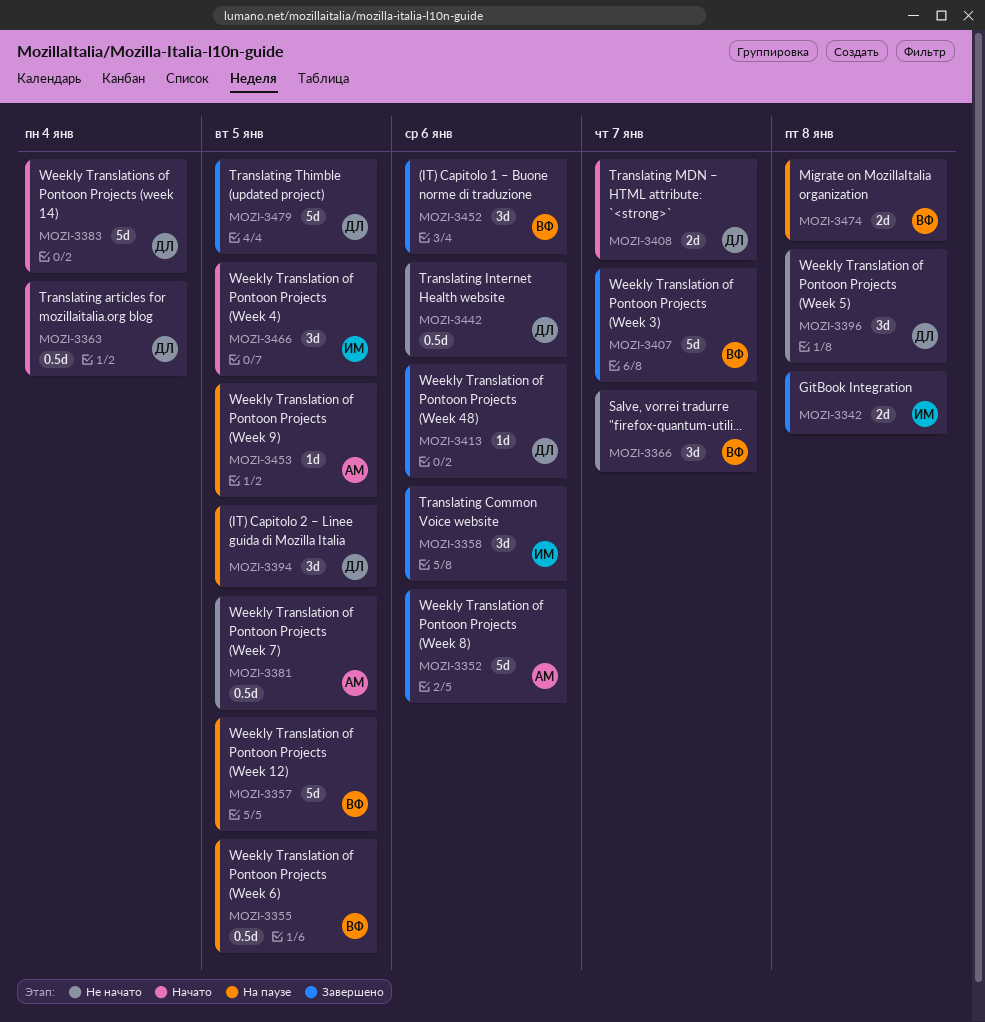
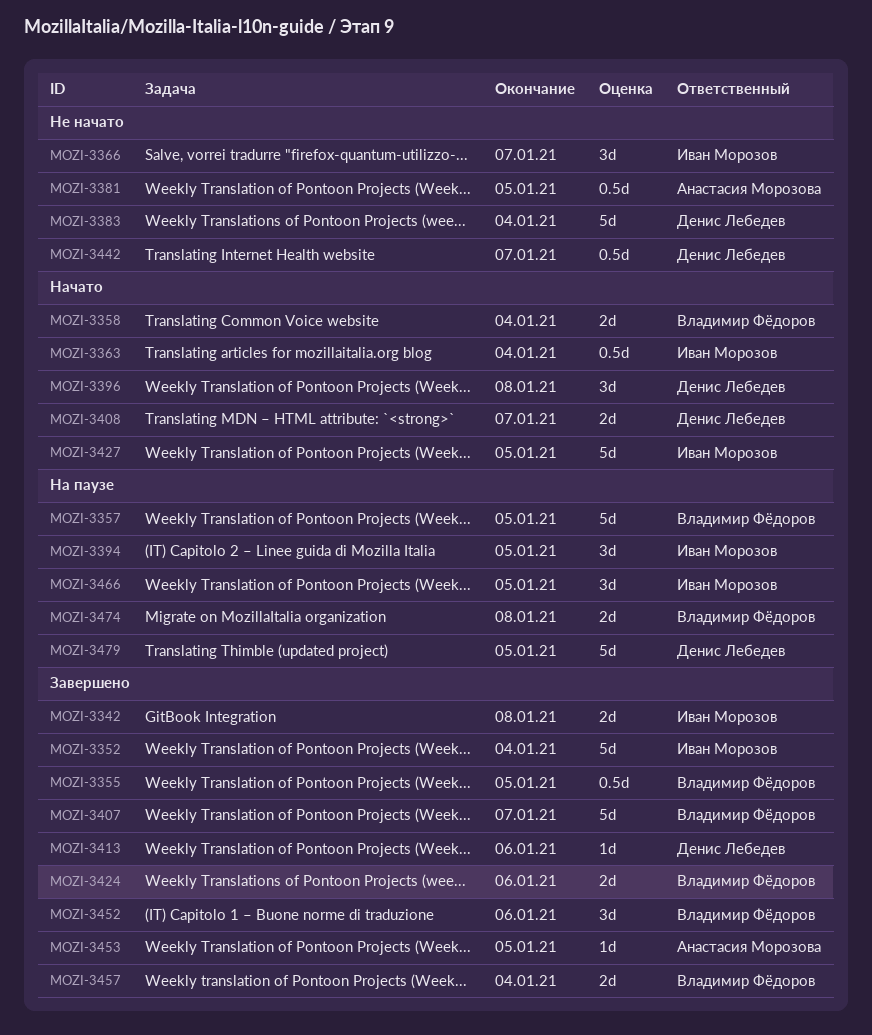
MOZI-3352, owner: Анастасия Морозова -> Иван Морозов
MOZI-3352, due: Jan 6 -> Jan 4
MOZI-3355, status: На паузе -> Завершено
MOZI-3358, status: Завершено -> Начато
MOZI-3358, owner: Иван Морозов -> Владимир Фёдоров
MOZI-3358, estimate: 3d -> 2d
MOZI-3358, due: Jan 6 -> Jan 4
MOZI-3363, owner: Денис Лебедев -> Иван Морозов
MOZI-3366, owner: Владимир Фёдоров -> Иван Морозов
MOZI-3383, status: Начато -> Не начато
MOZI-3394, owner: Денис Лебедев -> Иван Морозов
MOZI-3396, status: Не начато -> Начато
MOZI-3424: none -> present
MOZI-3427: none -> present
MOZI-3442, due: Jan 6 -> Jan 7
MOZI-3453, status: На паузе -> Завершено
MOZI-3457: none -> present
MOZI-3466, status: Начато -> На паузе
MOZI-3479, status: Завершено -> На паузе

